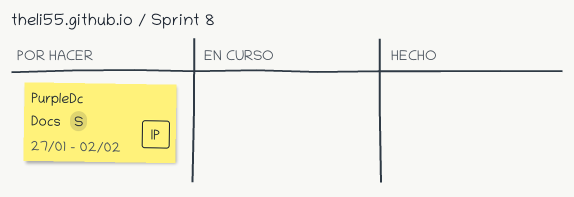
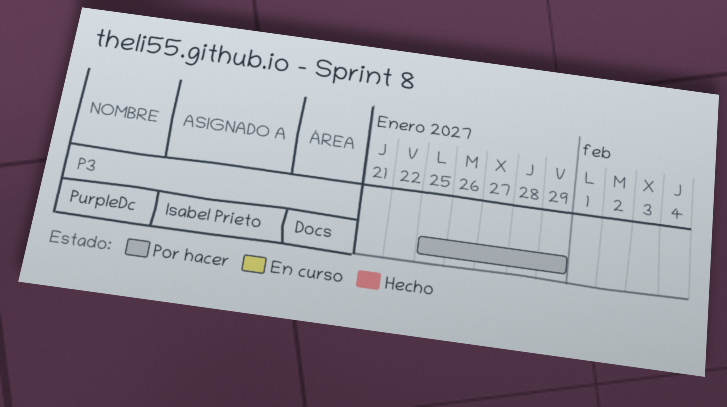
PurpleDc, start: Jan 27 -> Jan 25
PurpleDc, due: Feb 2 -> Jan 29

